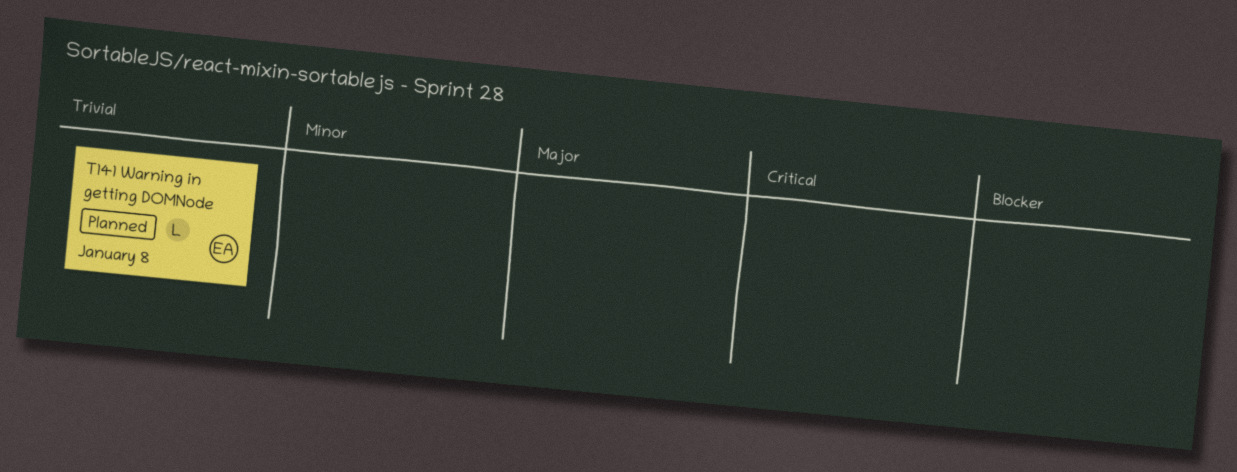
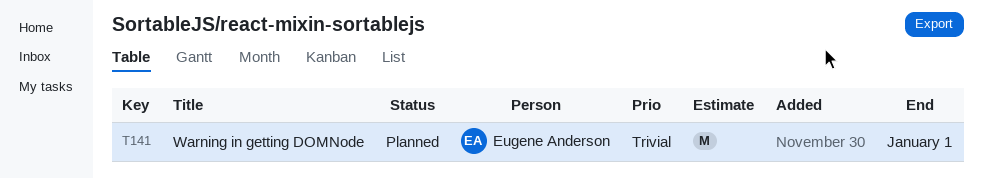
T141, estimate: L -> M
T141, due: Jan 8 -> Jan 1

